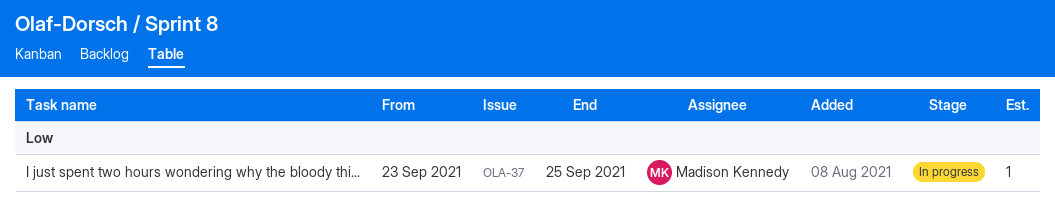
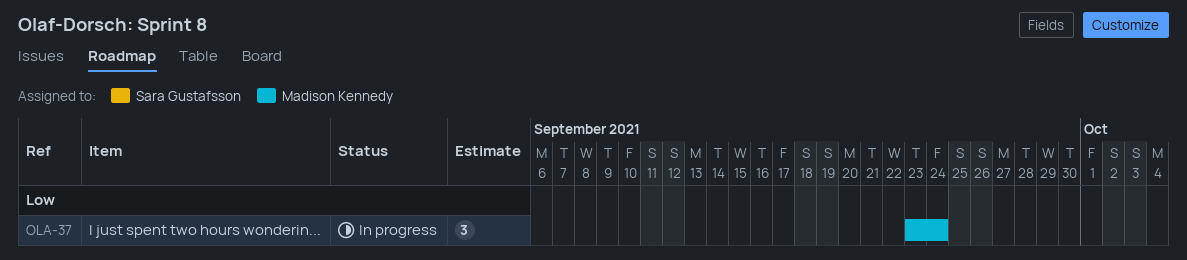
OLA-37, estimate: 1 -> 3
OLA-37, due: Sep 25 -> Sep 24

